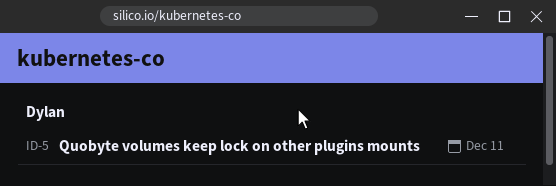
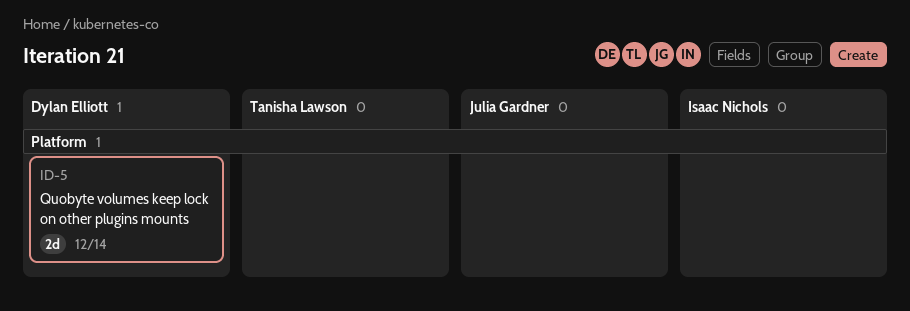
ID-5, due: Dec 11 -> Dec 14

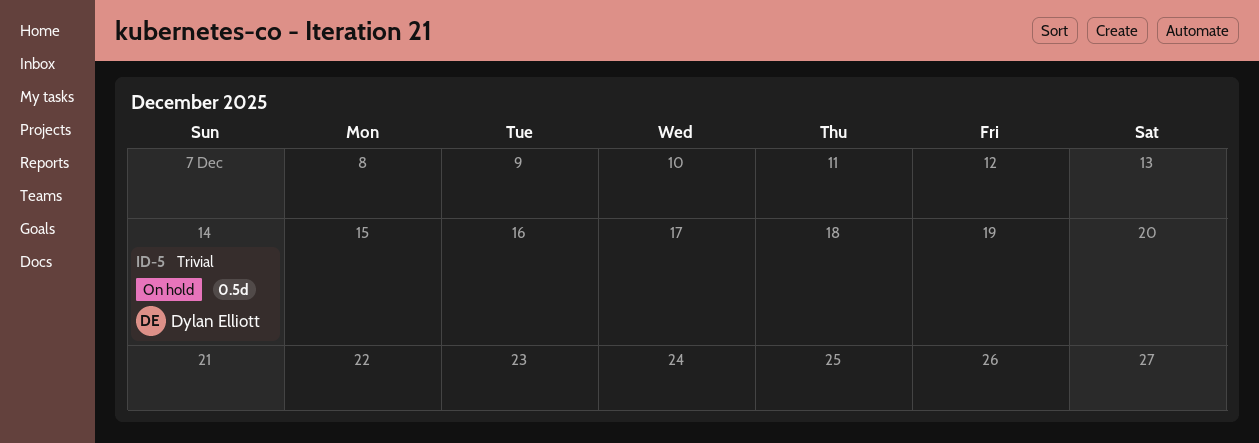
ID-5, estimate: 2d -> 0.5d

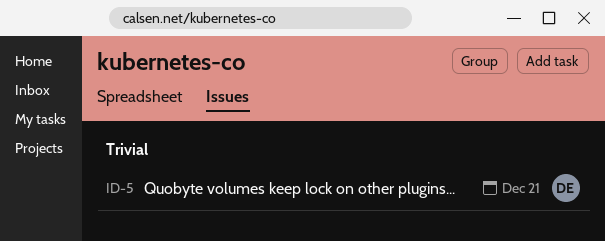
ID-5, due: Dec 14 -> Dec 21

